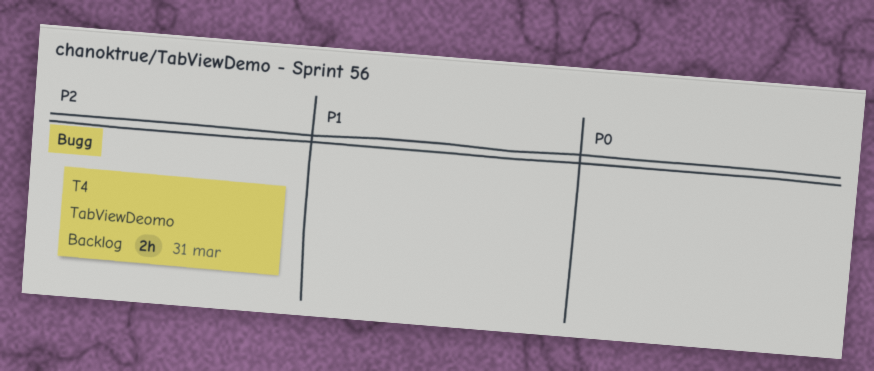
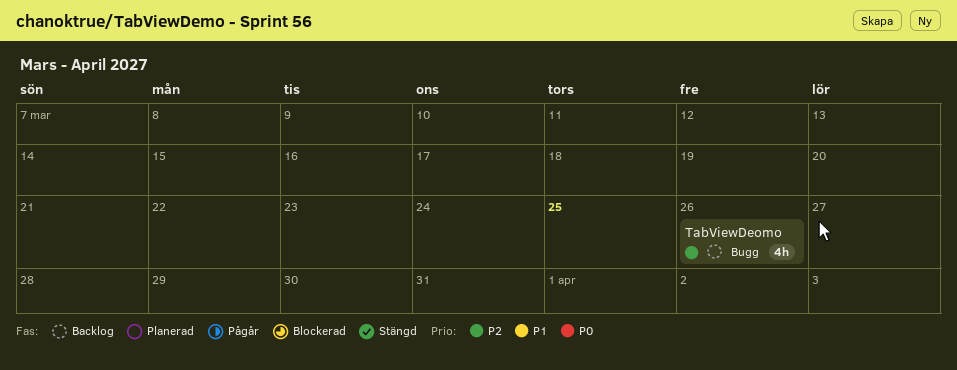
TabViewDeomo, estimate: 2h -> 4h
TabViewDeomo, due: Mar 31 -> Mar 26

